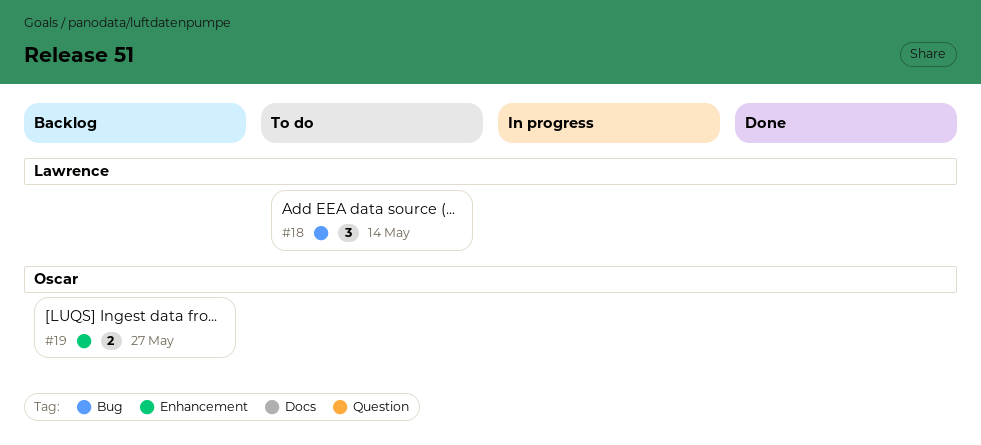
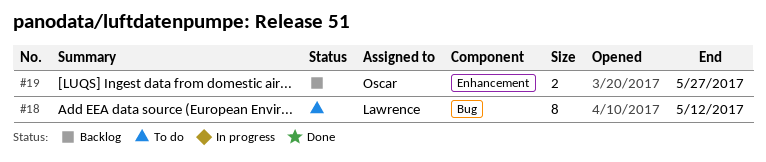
#18, estimate: 3 -> 8
#18, due: May 14 -> May 12

